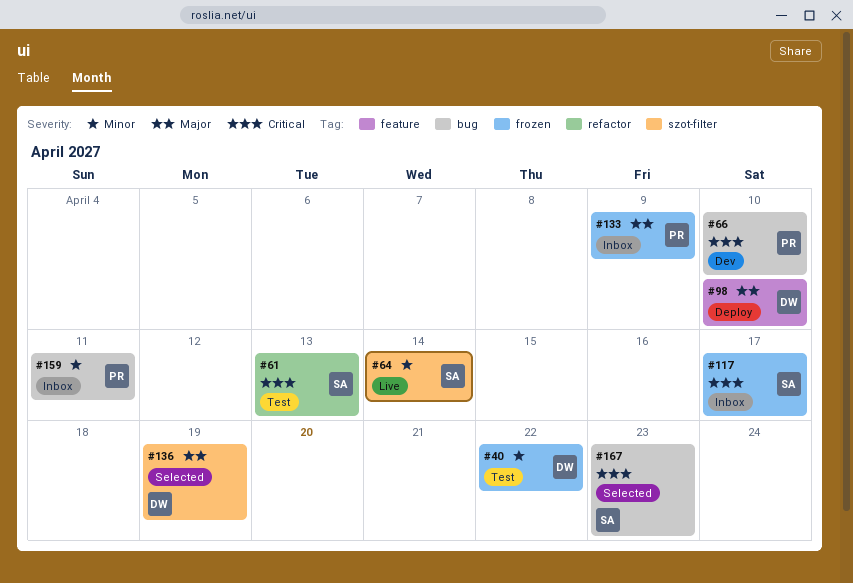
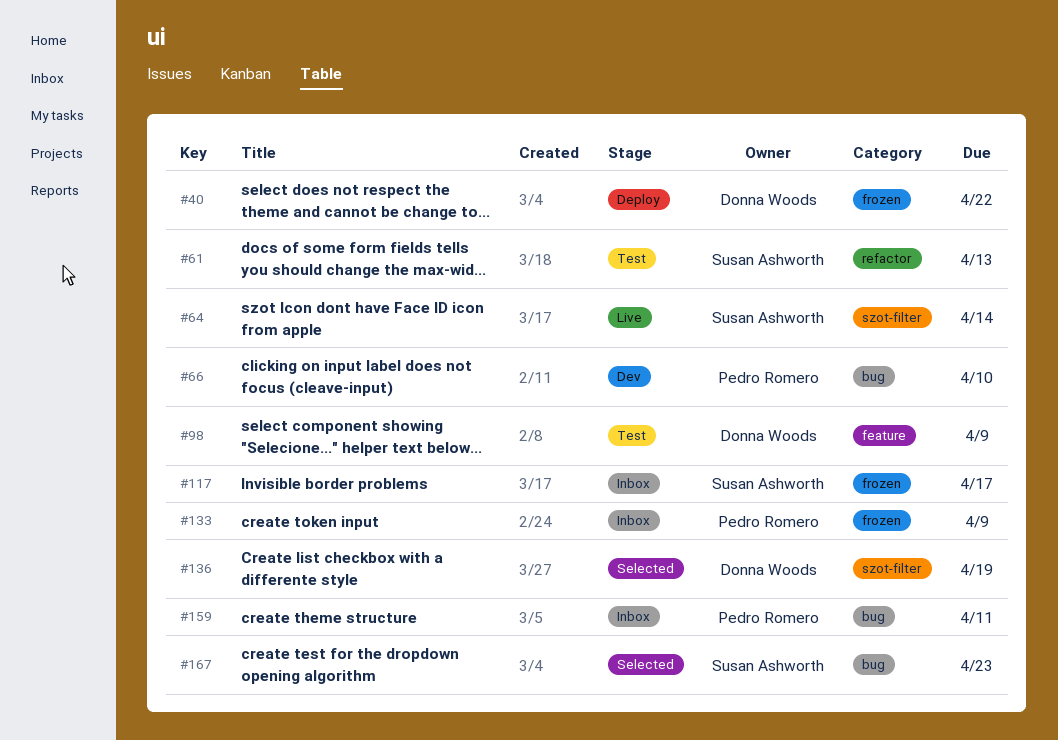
#40, status: Test -> Deploy
#98, status: Deploy -> Test
#98, due: Apr 10 -> Apr 9

